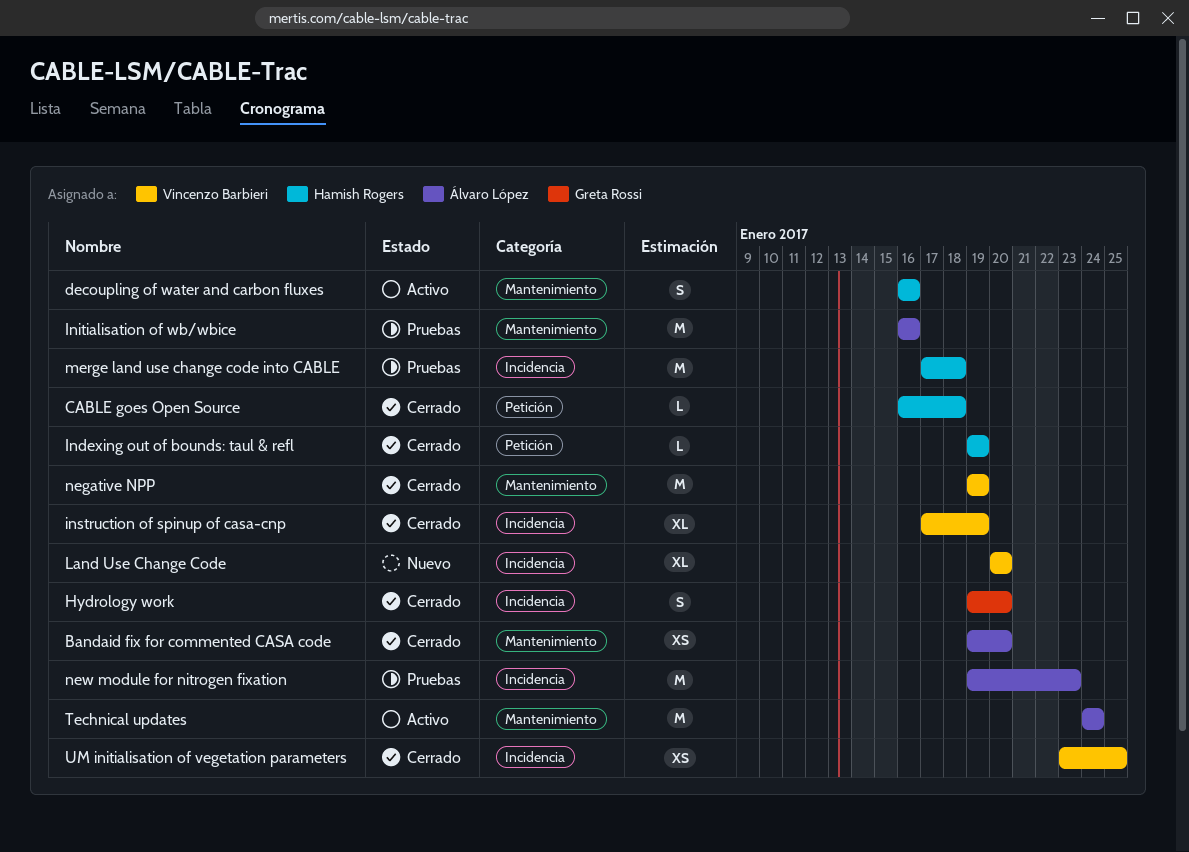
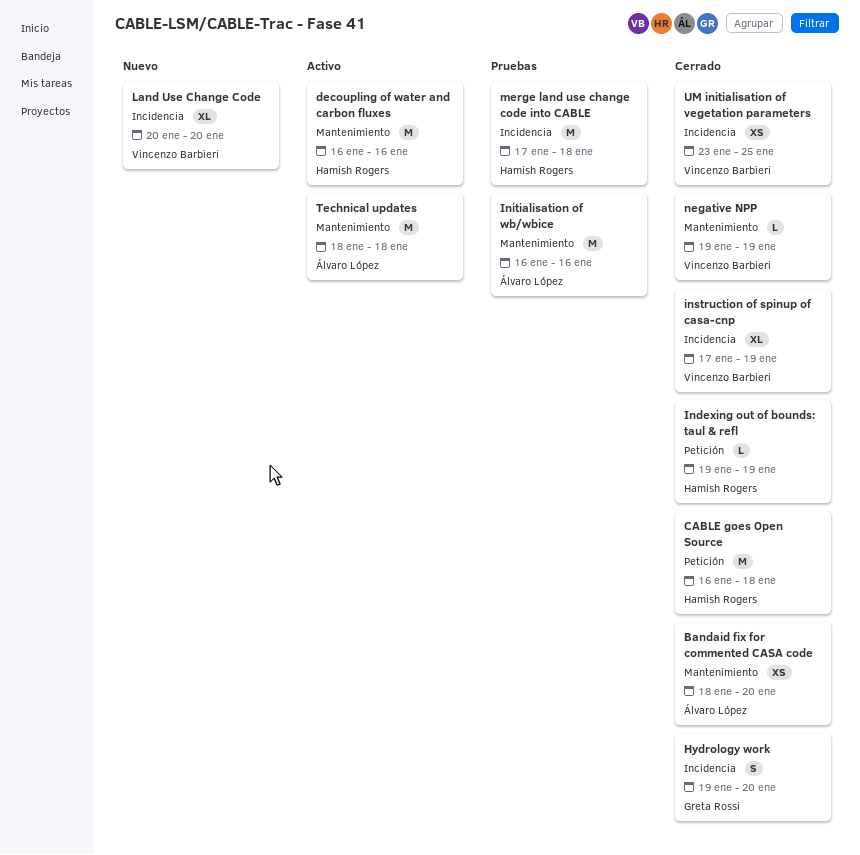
Bandaid fix for commented CASA code, start: Jan 19 -> Jan 18
CABLE goes Open Source, estimate: L -> M
decoupling of water and carbon fluxes, estimate: S -> M
negative NPP, estimate: M -> L
new module for nitrogen fixation: present -> none
Technical updates, start: Jan 24 -> Jan 18
Technical updates, due: Jan 24 -> Jan 18

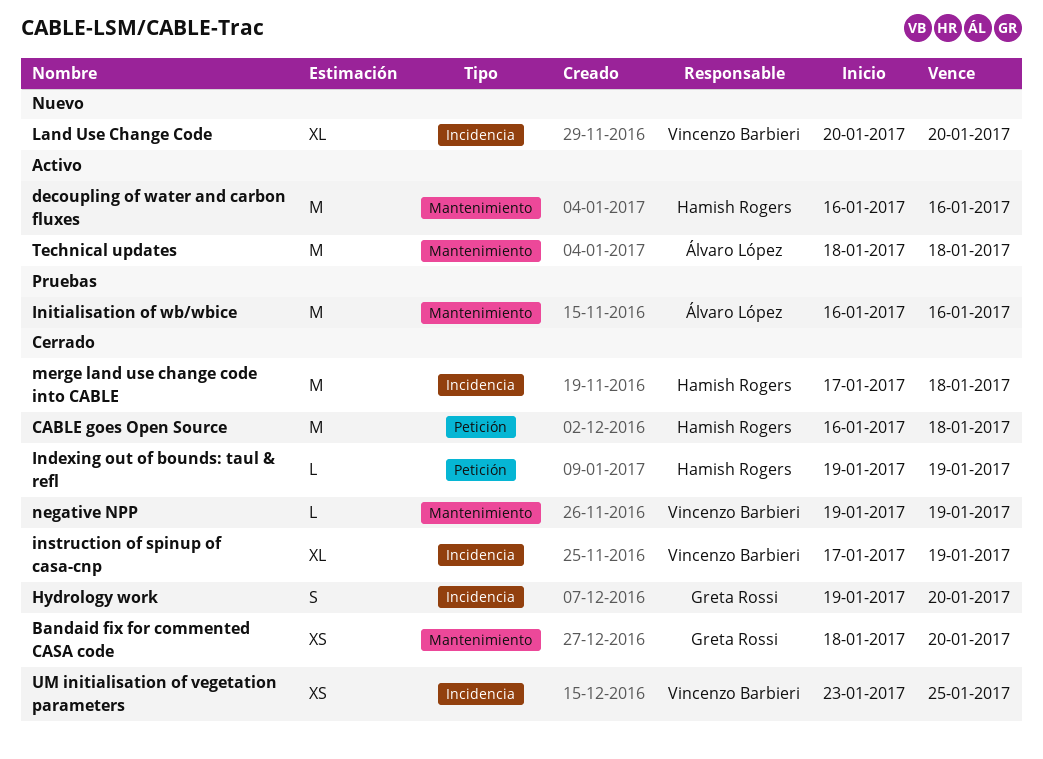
Bandaid fix for commented CASA code, owner: Álvaro López -> Greta Rossi
merge land use change code into CABLE, status: Pruebas -> Cerrado

